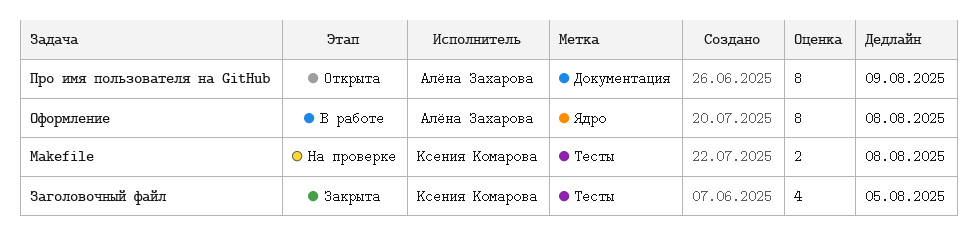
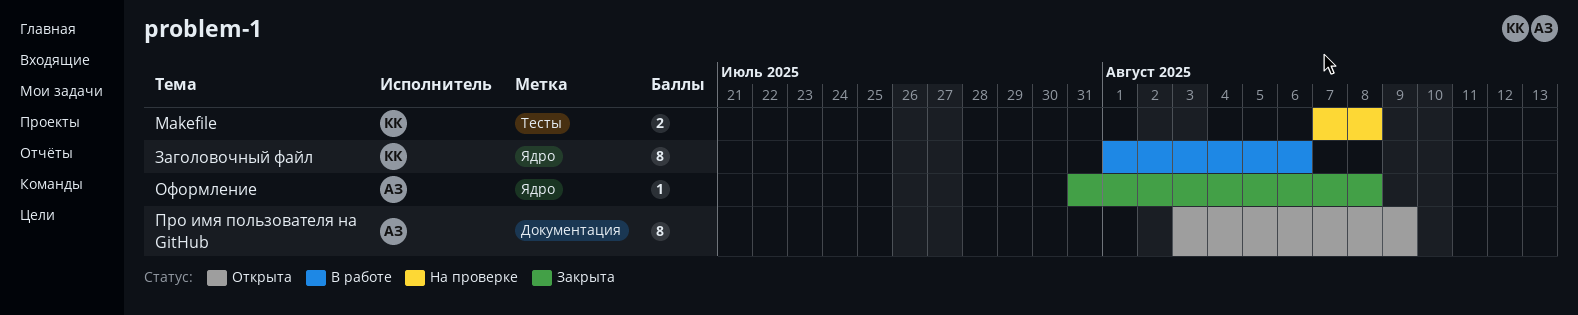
Заголовочный файл, status: Закрыта -> В работе
Заголовочный файл, label: Тесты -> Ядро
Заголовочный файл, estimate: 4 -> 8
Заголовочный файл, due: Aug 5 -> Aug 6
Оформление, status: В работе -> Закрыта
Оформление, estimate: 8 -> 1

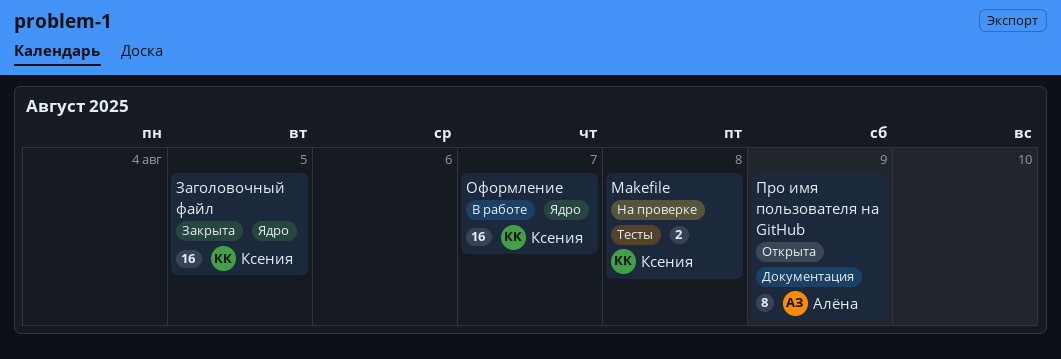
Заголовочный файл, status: В работе -> Закрыта
Заголовочный файл, estimate: 8 -> 16
Заголовочный файл, due: Aug 6 -> Aug 5
Оформление, status: Закрыта -> В работе
Оформление, owner: Алёна -> Ксения
Оформление, estimate: 1 -> 16
Оформление, due: Aug 8 -> Aug 7

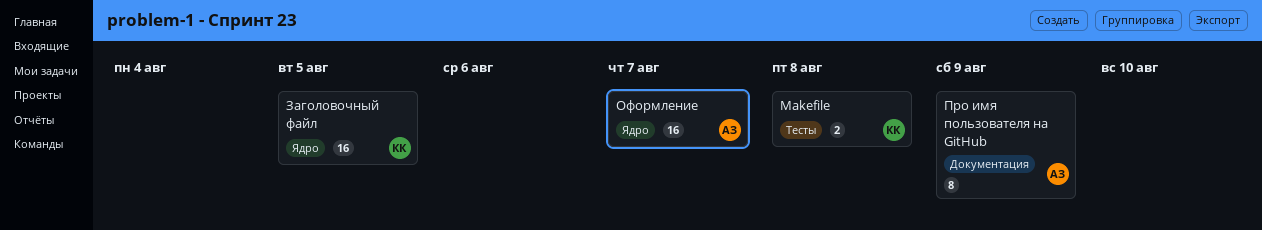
Оформление, owner: Ксения -> Алёна

